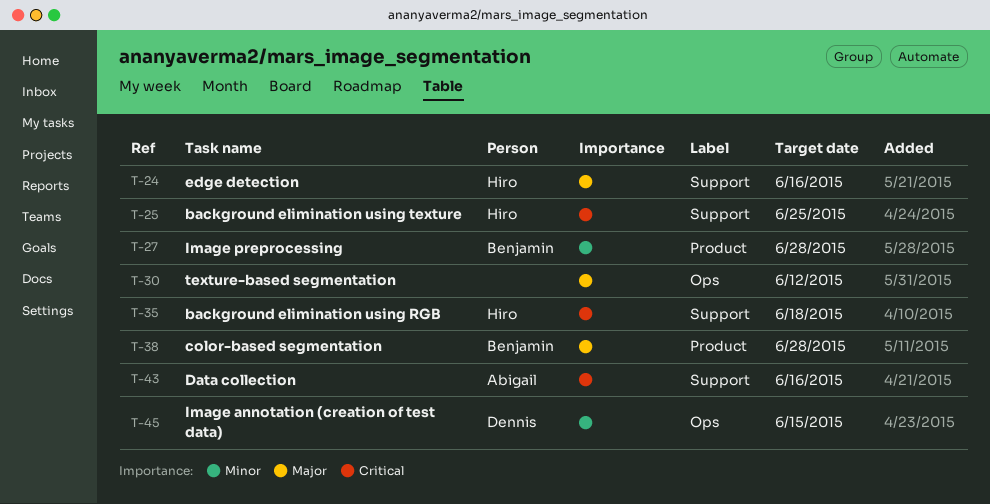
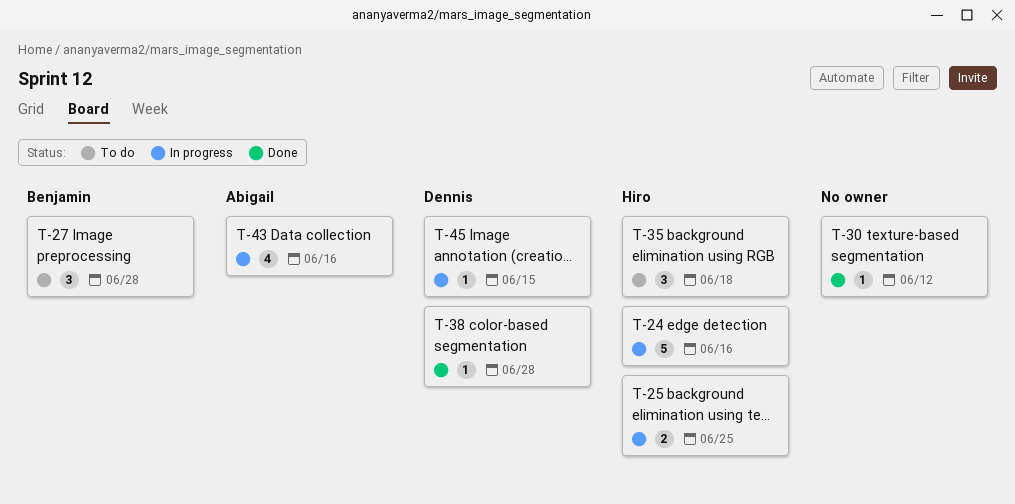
T-38, owner: Benjamin -> Dennis

